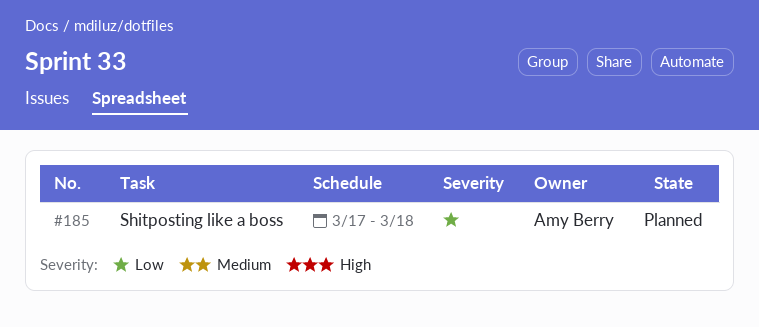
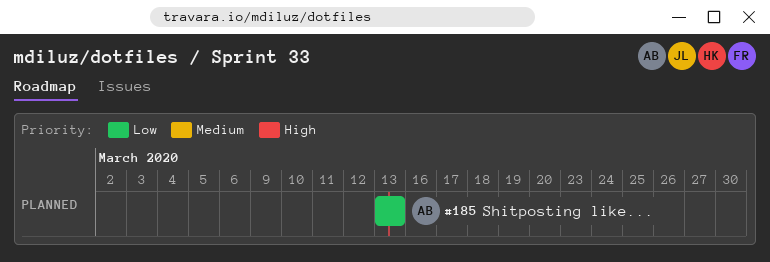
#185, start: Mar 17 -> Mar 13
#185, due: Mar 18 -> Mar 13

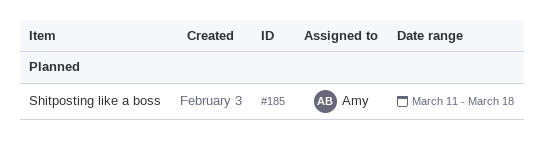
#185, start: Mar 13 -> Mar 11
#185, due: Mar 13 -> Mar 18

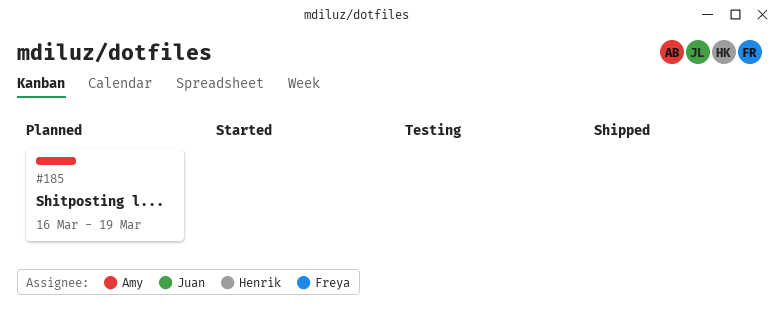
#185, start: Mar 11 -> Mar 16
#185, due: Mar 18 -> Mar 19

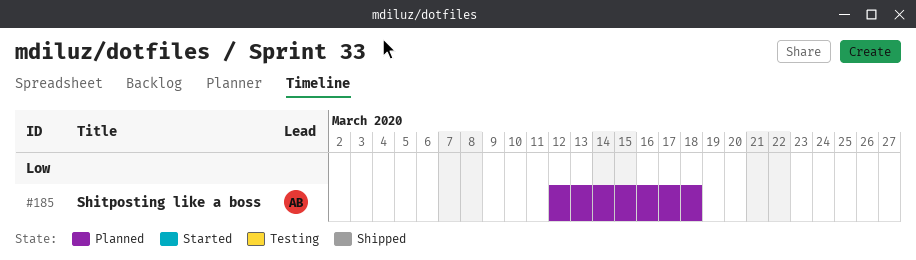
#185, start: Mar 16 -> Mar 12
#185, due: Mar 19 -> Mar 18

